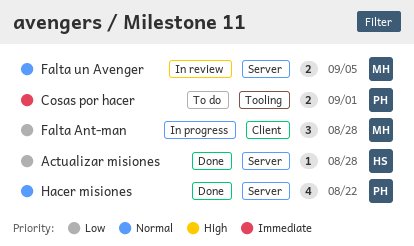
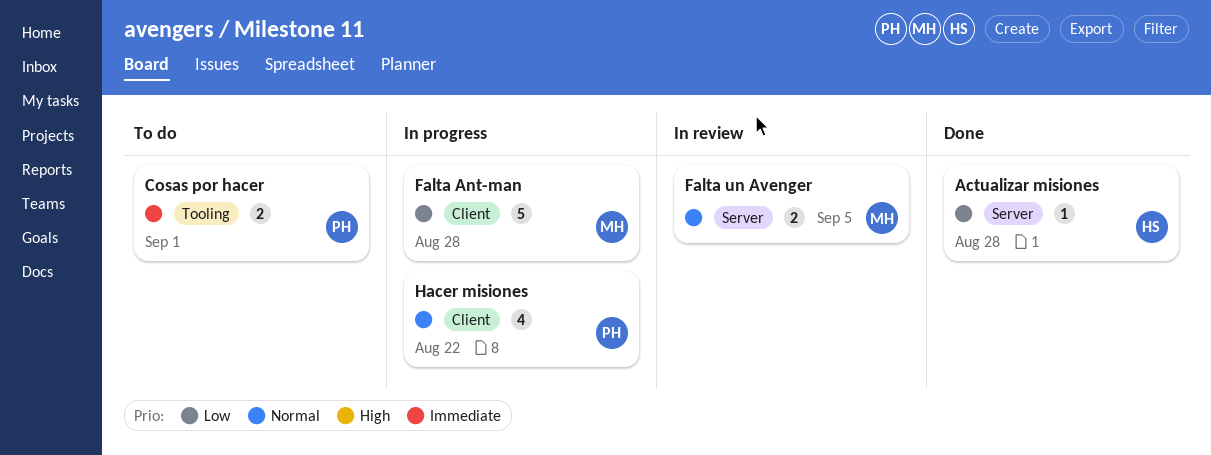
Falta Ant-man, estimate: 3 -> 5
Hacer misiones, status: Done -> In progress
Hacer misiones, label: Server -> Client

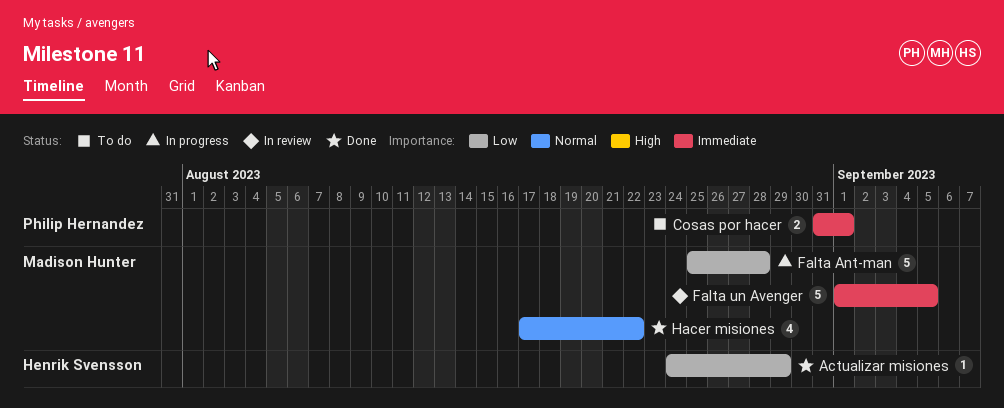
Actualizar misiones, due: Aug 28 -> Aug 29
Falta un Avenger, priority: Normal -> Immediate
Falta un Avenger, estimate: 2 -> 5
Hacer misiones, status: In progress -> Done
Hacer misiones, owner: Philip Hernandez -> Madison Hunter

